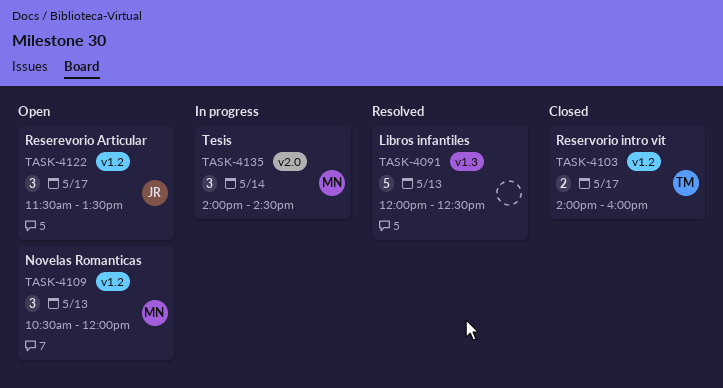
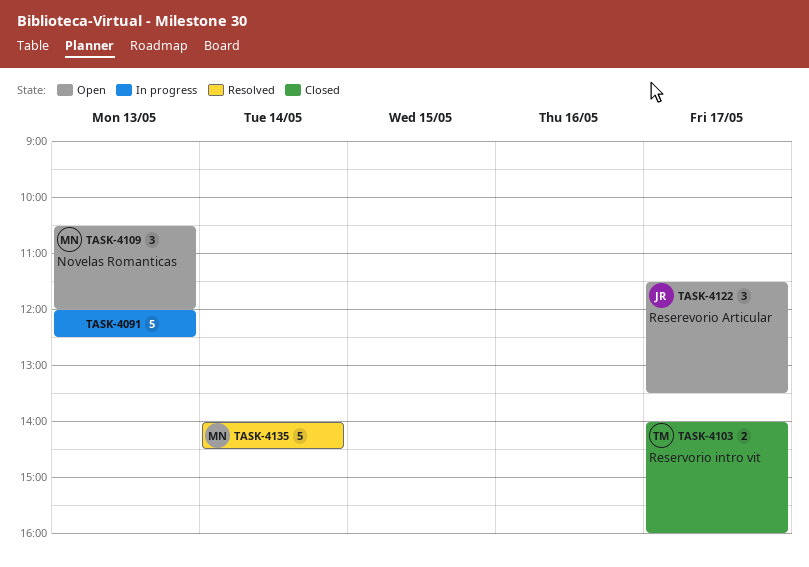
TASK-4091, status: Resolved -> In progress
TASK-4135, status: In progress -> Resolved
TASK-4135, estimate: 3 -> 5

